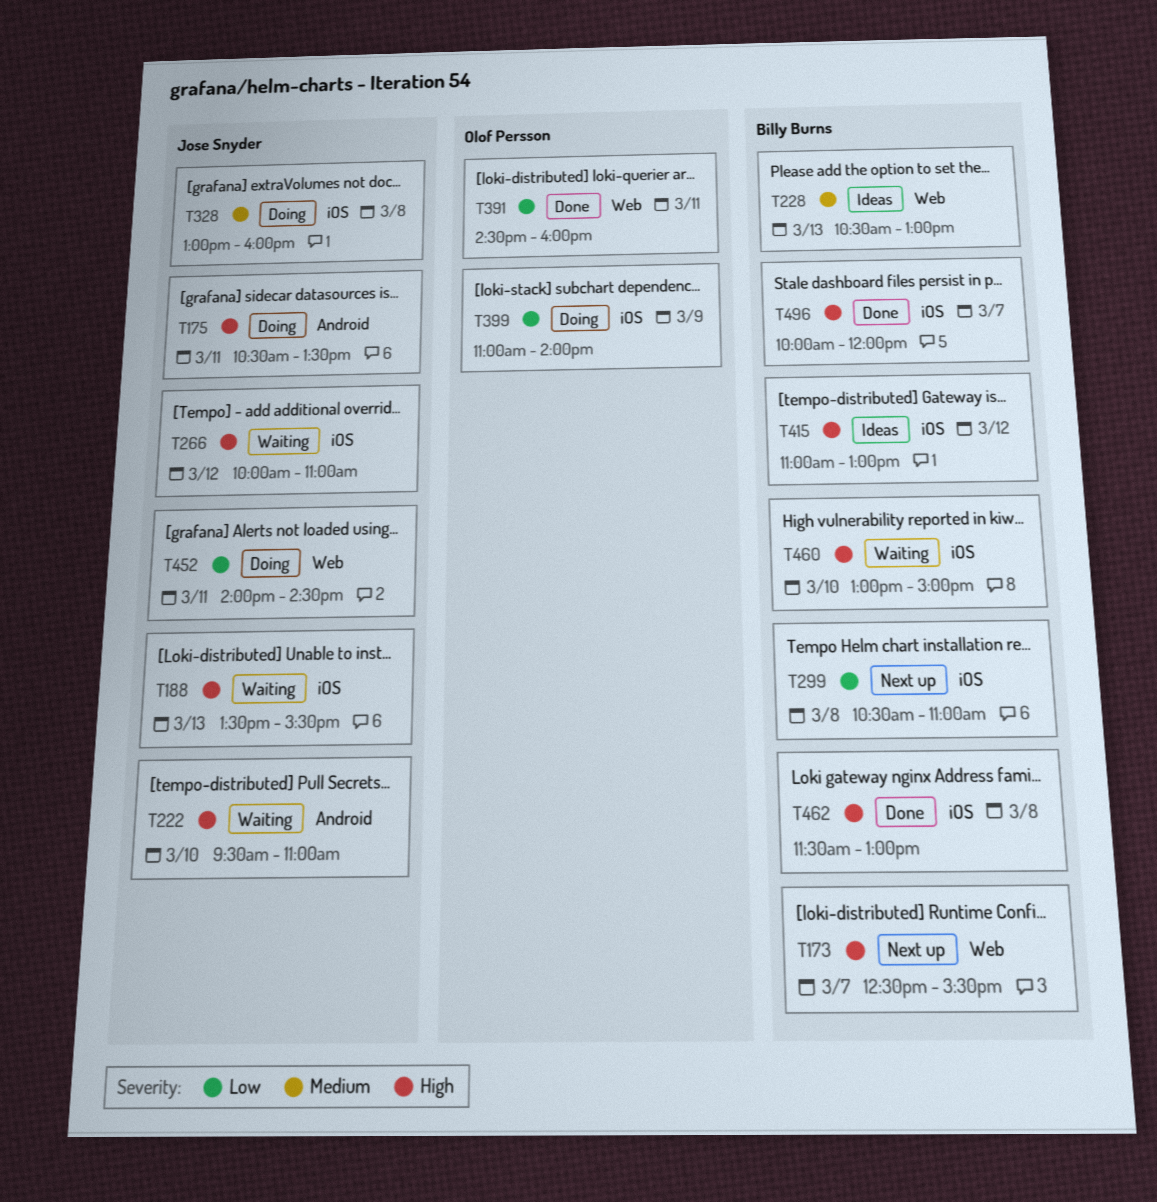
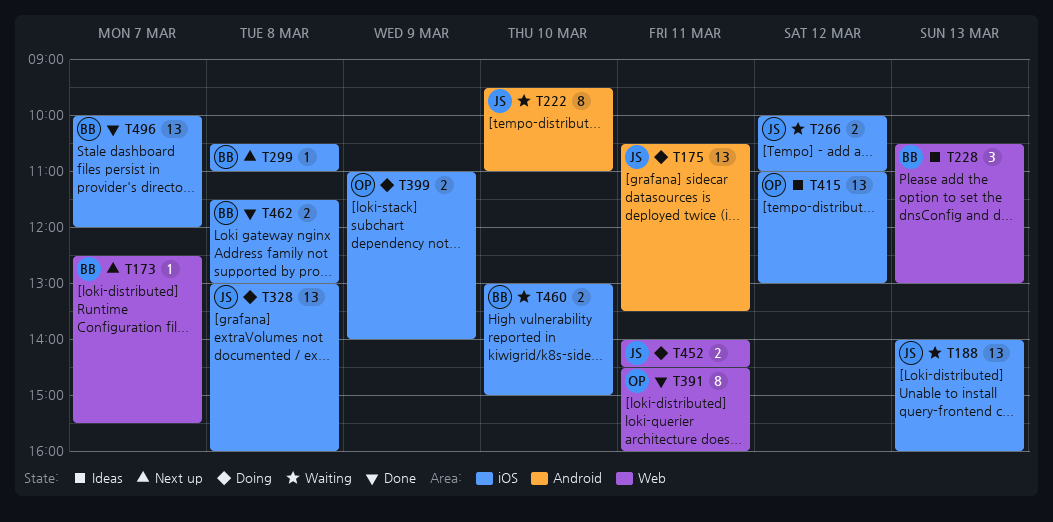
T188, begins: 13:30 -> 14:00
T188, ends: 15:30 -> 16:00
T415, owner: Billy Burns -> Olof Persson

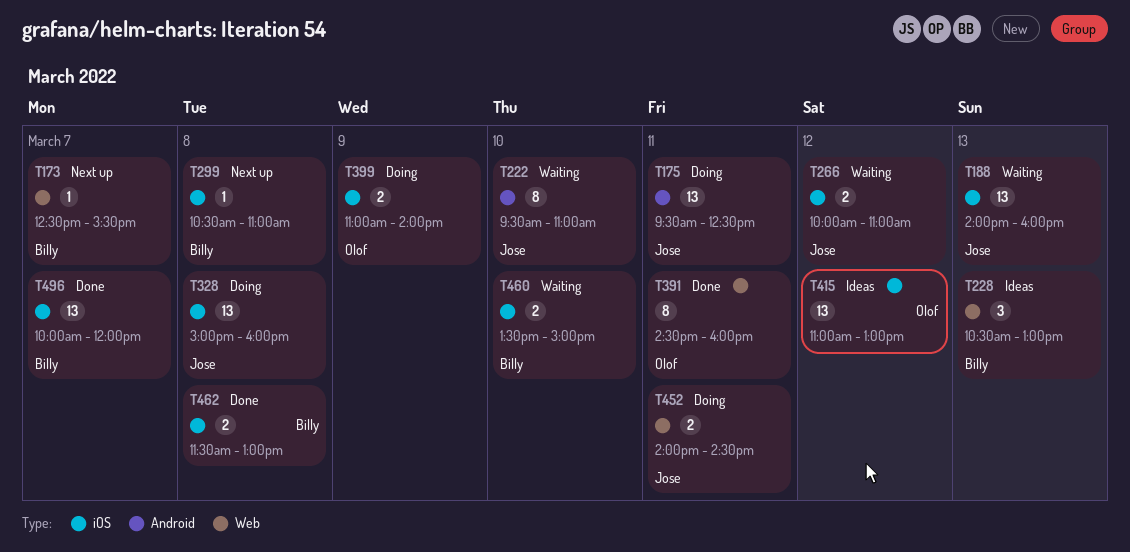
T175, begins: 10:30 -> 09:30
T175, ends: 13:30 -> 12:30
T328, begins: 13:00 -> 15:00
T460, begins: 13:00 -> 13:30

